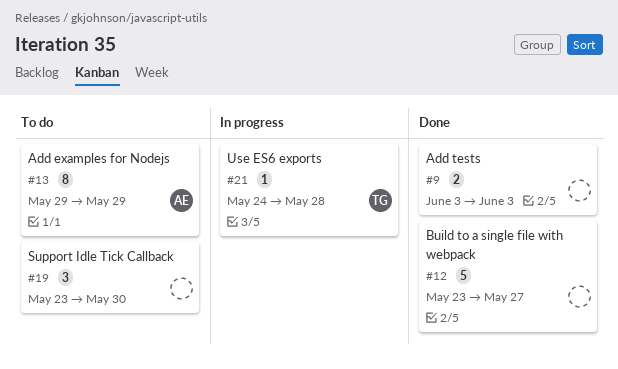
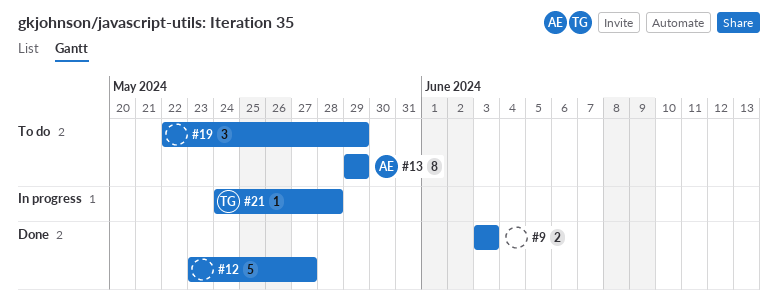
#19, start: May 23 -> May 22
#19, due: May 30 -> May 29

